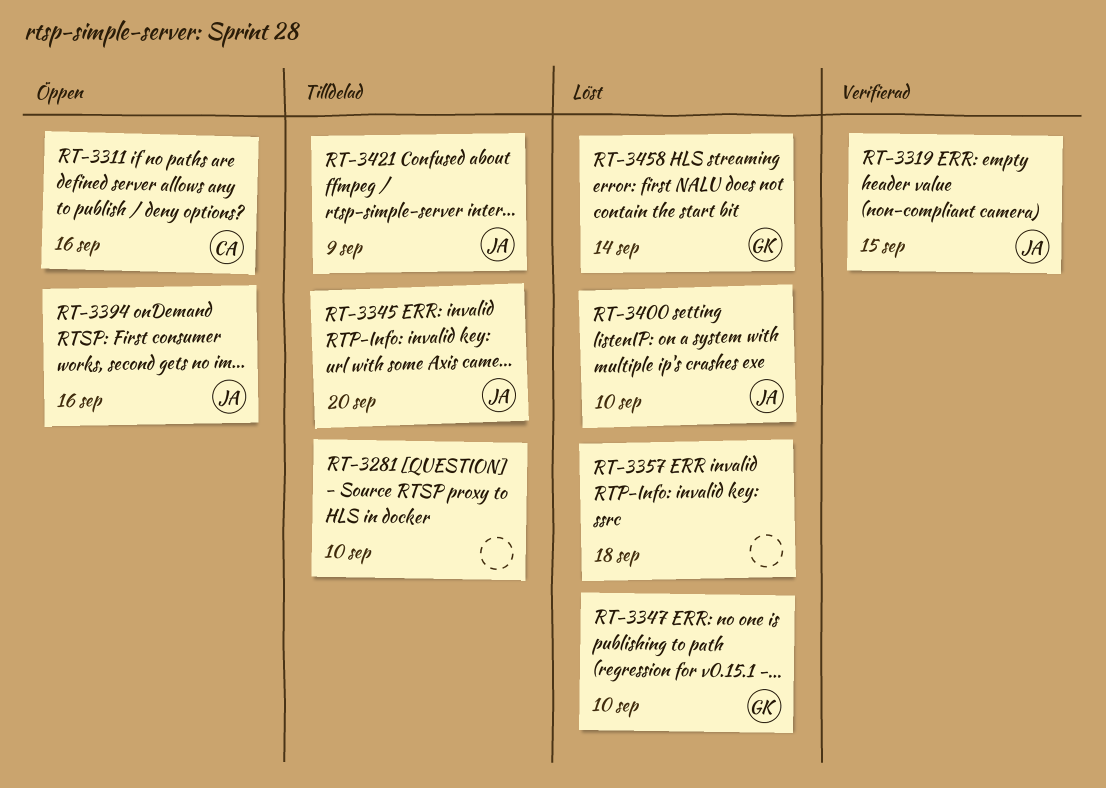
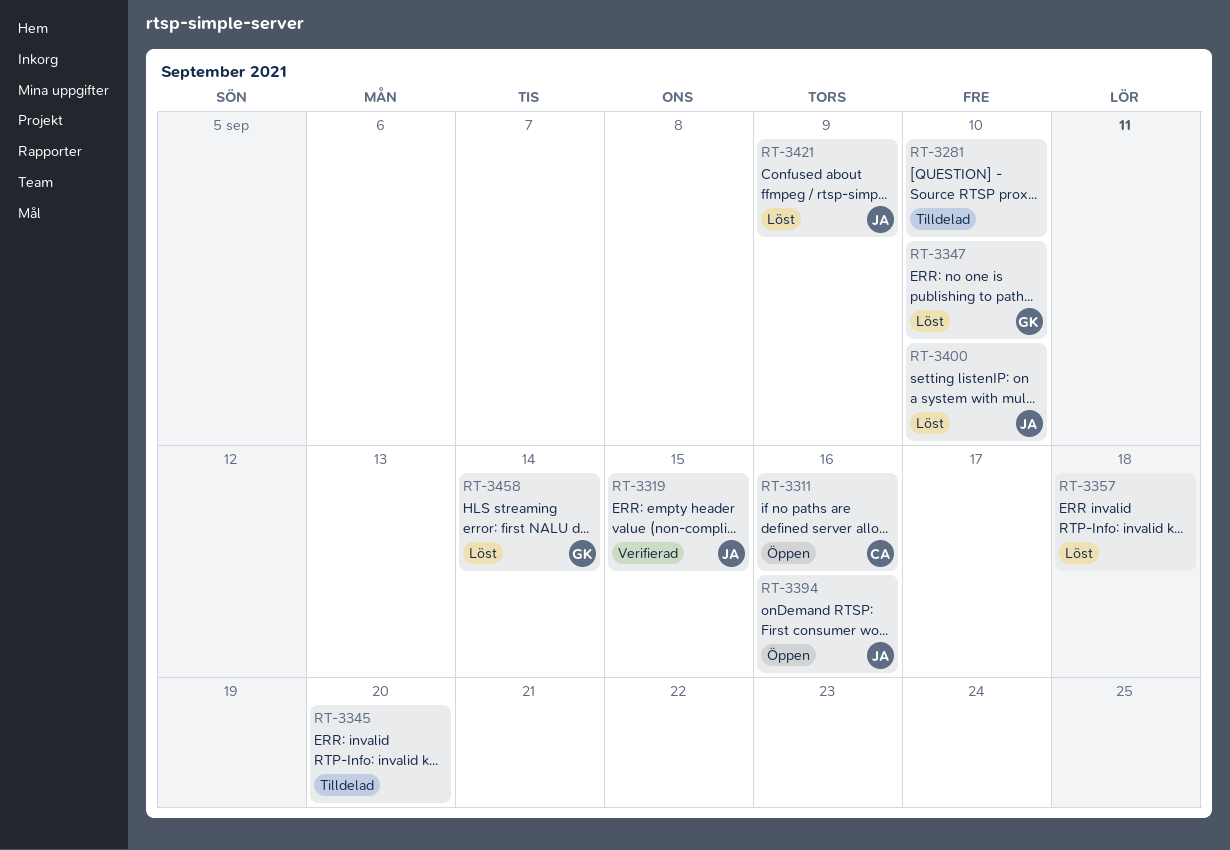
RT-3345, owner: JA -> none
RT-3421, status: Tilldelad -> Löst

